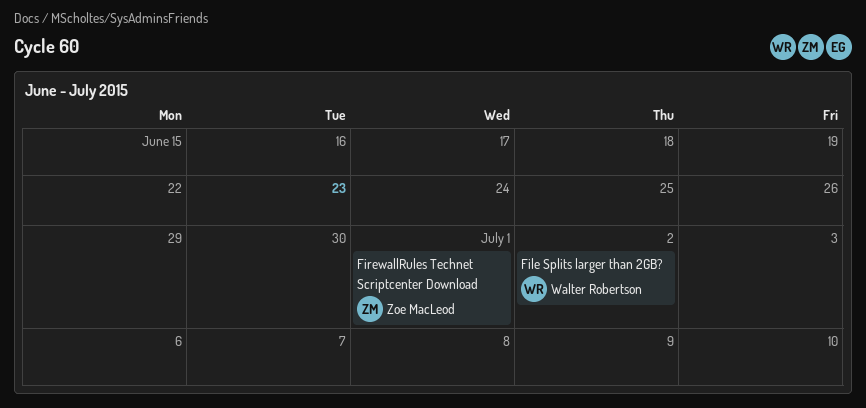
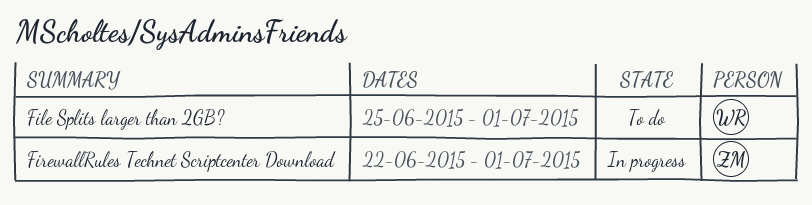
File Splits larger than 2GB?, due: Jul 2 -> Jul 1

